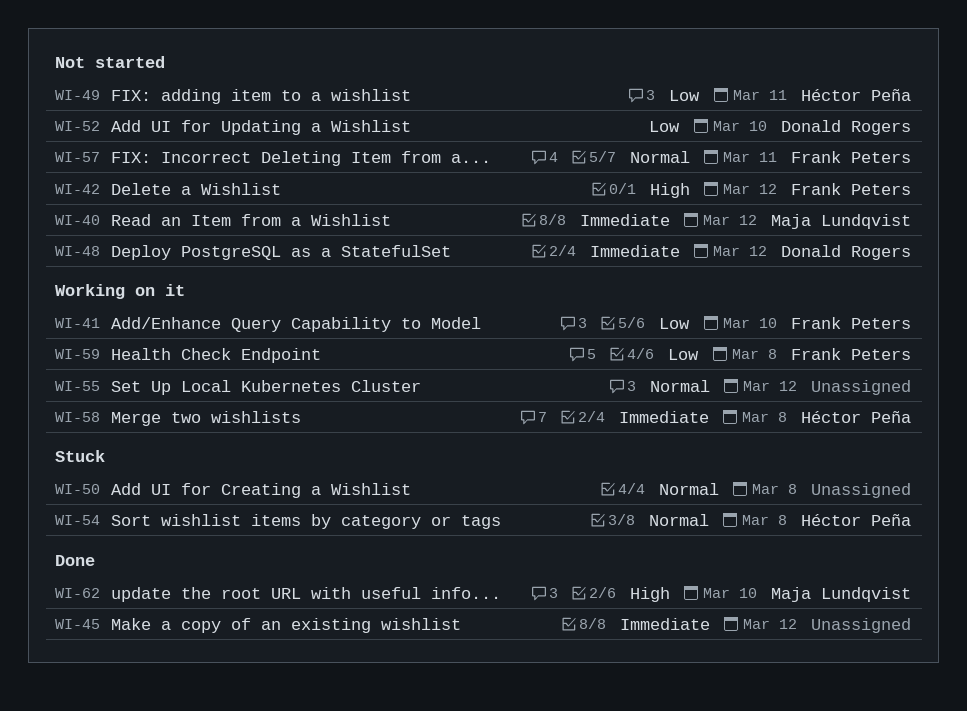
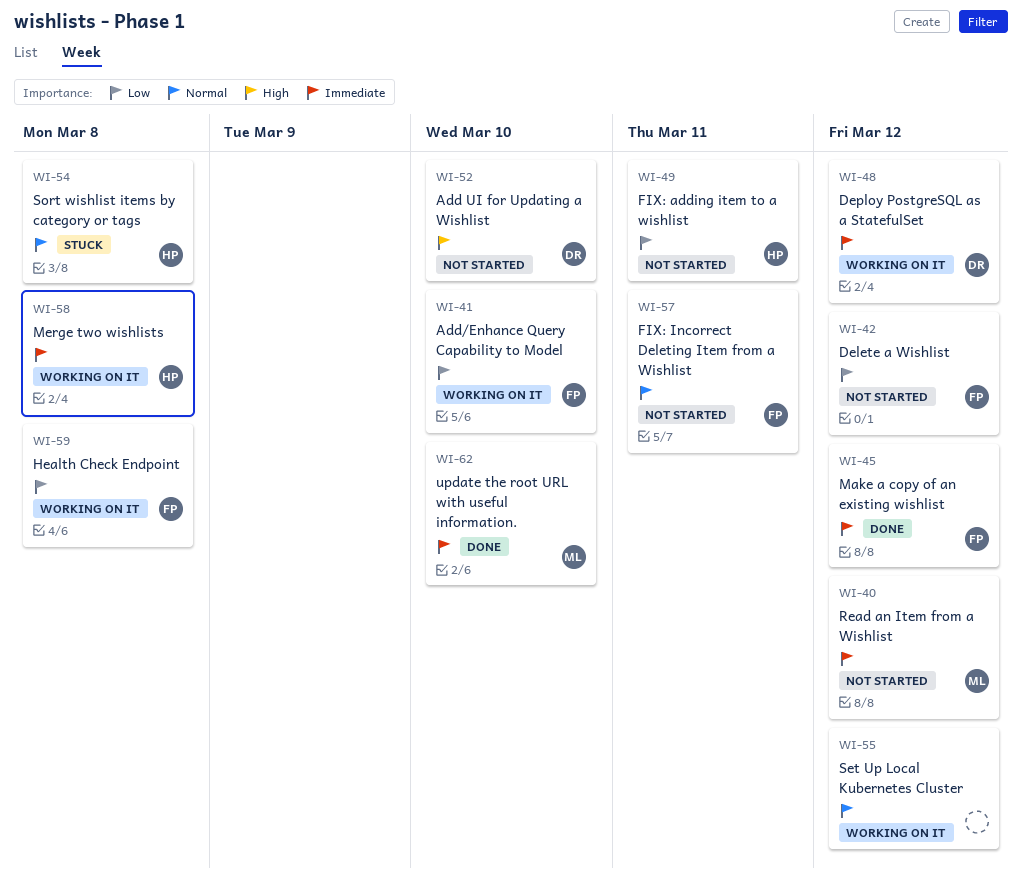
WI-42, priority: High -> Low
WI-45, owner: none -> Frank Peters
WI-48, status: Not started -> Working on it
WI-50: present -> none
WI-52, priority: Low -> High
WI-62, priority: High -> Immediate

